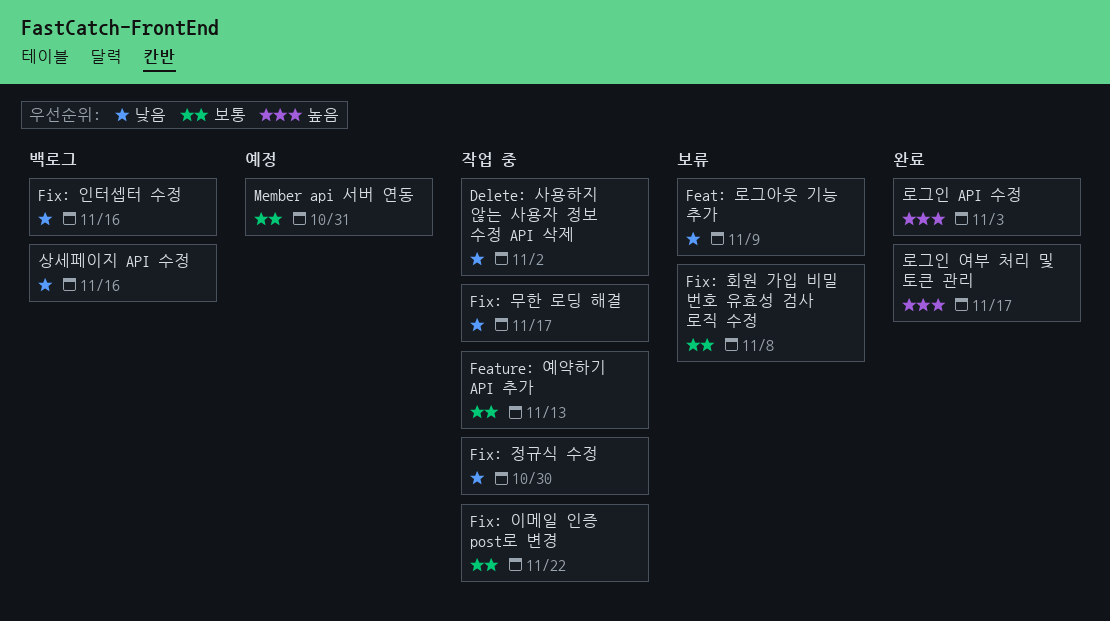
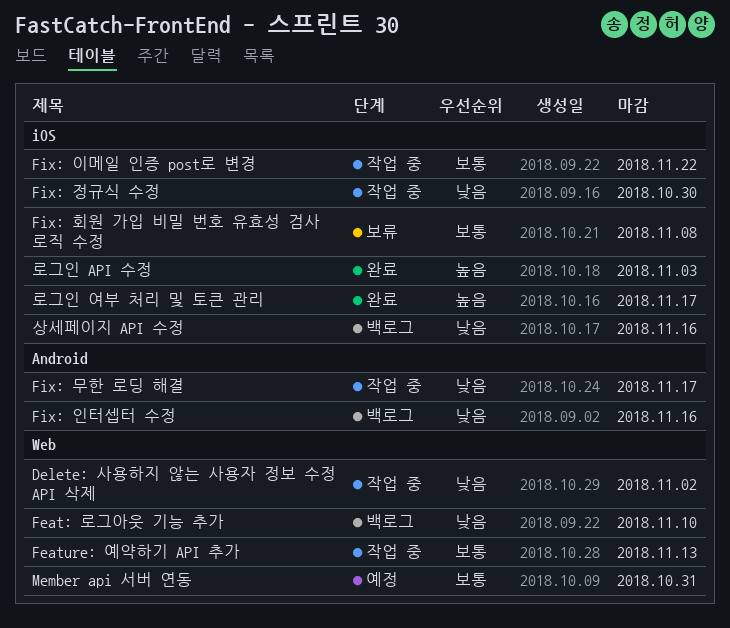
Feat: 로그아웃 기능 추가, status: 보류 -> 백로그
Feat: 로그아웃 기능 추가, due: Nov 9 -> Nov 10

